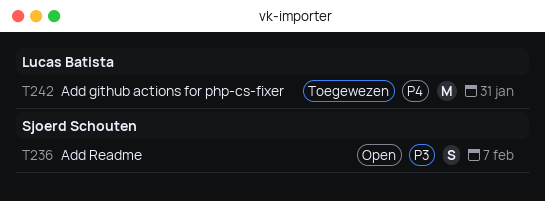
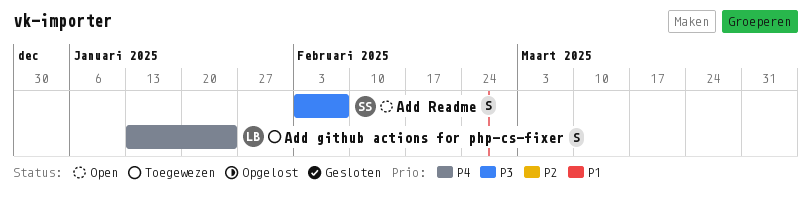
Add github actions for php-cs-fixer, estimate: M -> S
Add github actions for php-cs-fixer, due: Jan 31 -> Jan 24

